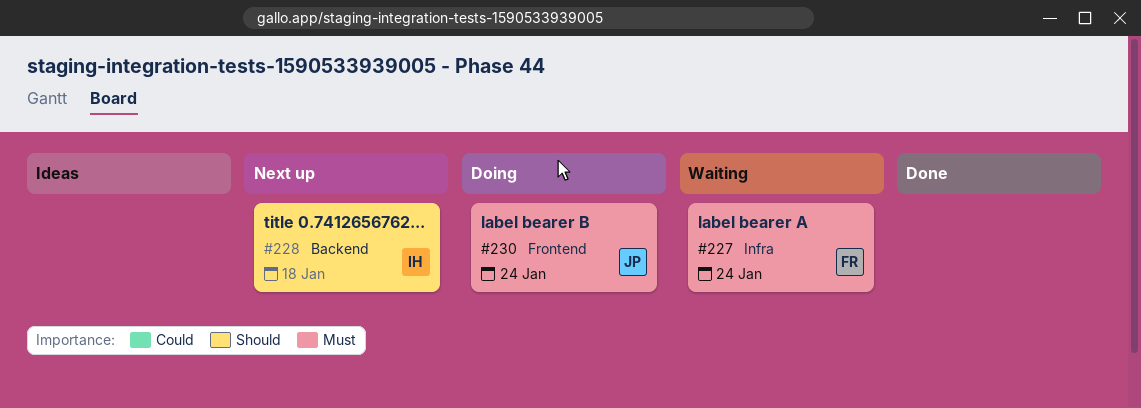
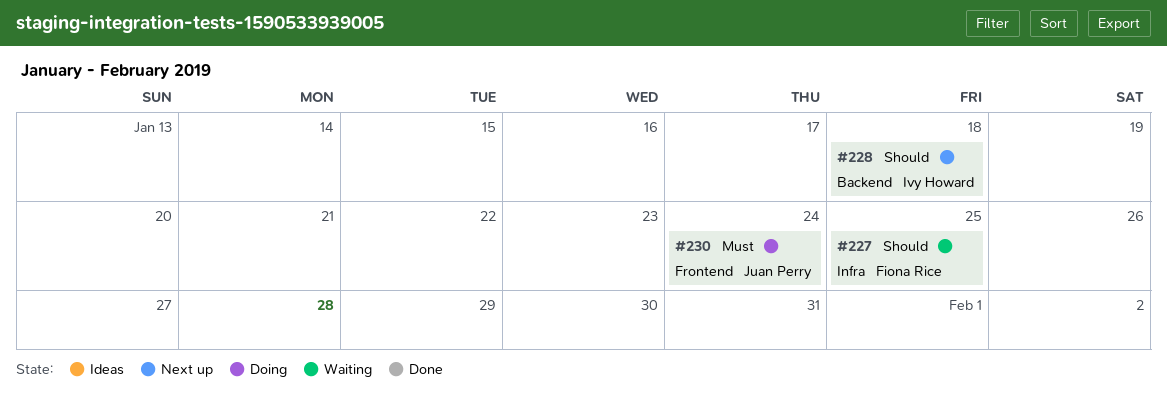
#227, priority: Must -> Should
#227, due: Jan 24 -> Jan 25

